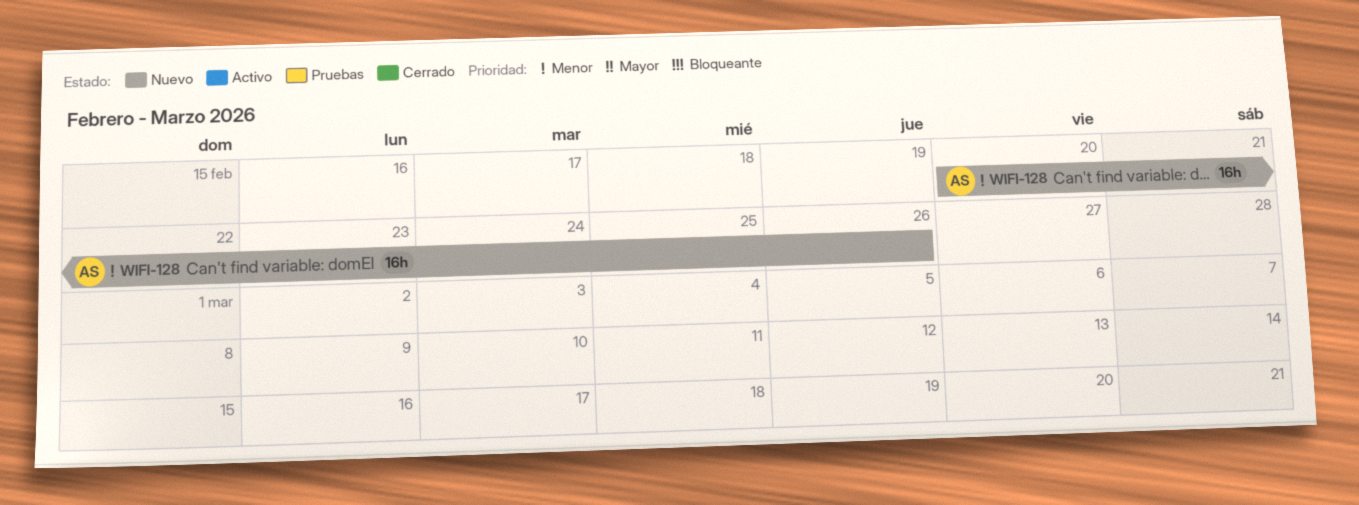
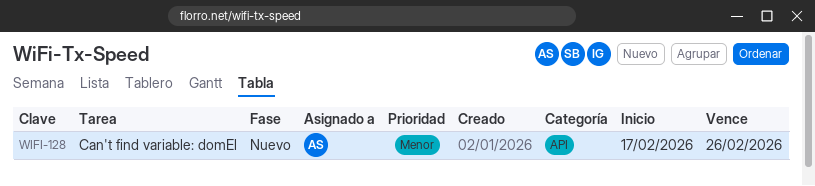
WIFI-128, start: Feb 20 -> Feb 17

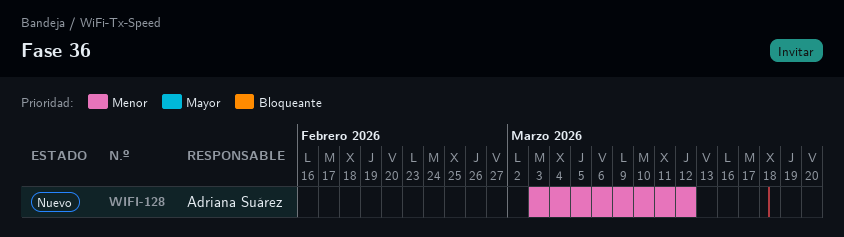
WIFI-128, start: Feb 17 -> Mar 3
WIFI-128, due: Feb 26 -> Mar 12

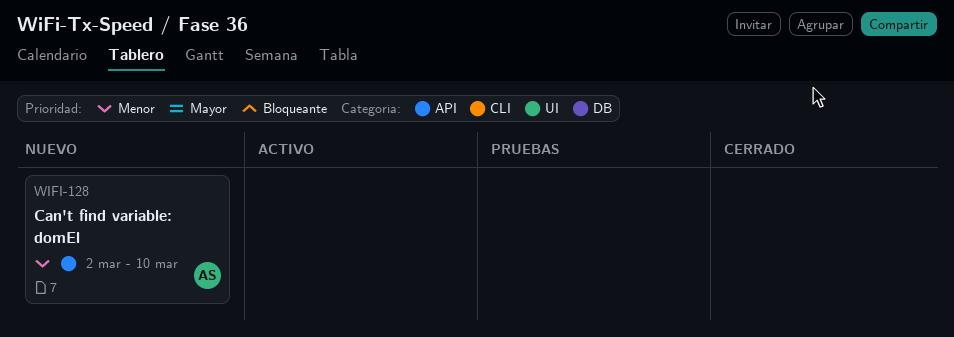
WIFI-128, start: Mar 3 -> Mar 2
WIFI-128, due: Mar 12 -> Mar 10

